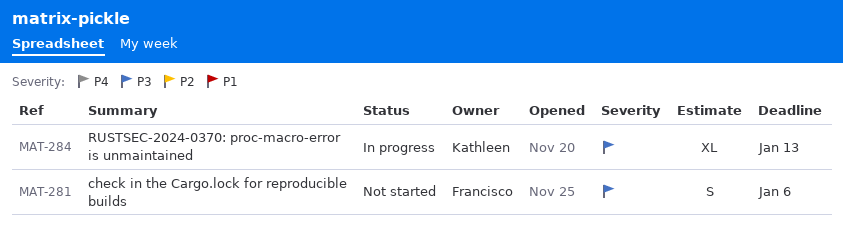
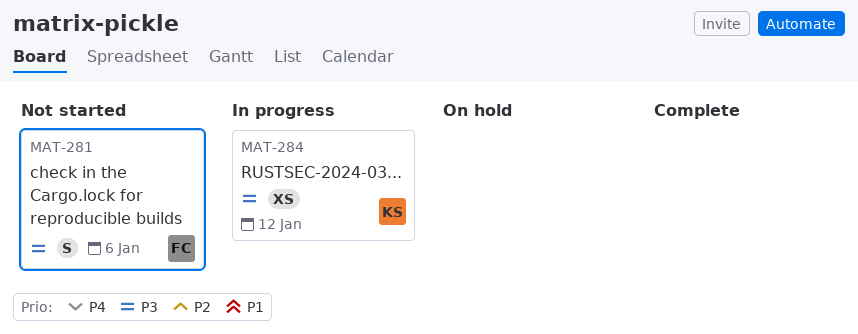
MAT-284, estimate: XL -> XS
MAT-284, due: Jan 13 -> Jan 12

